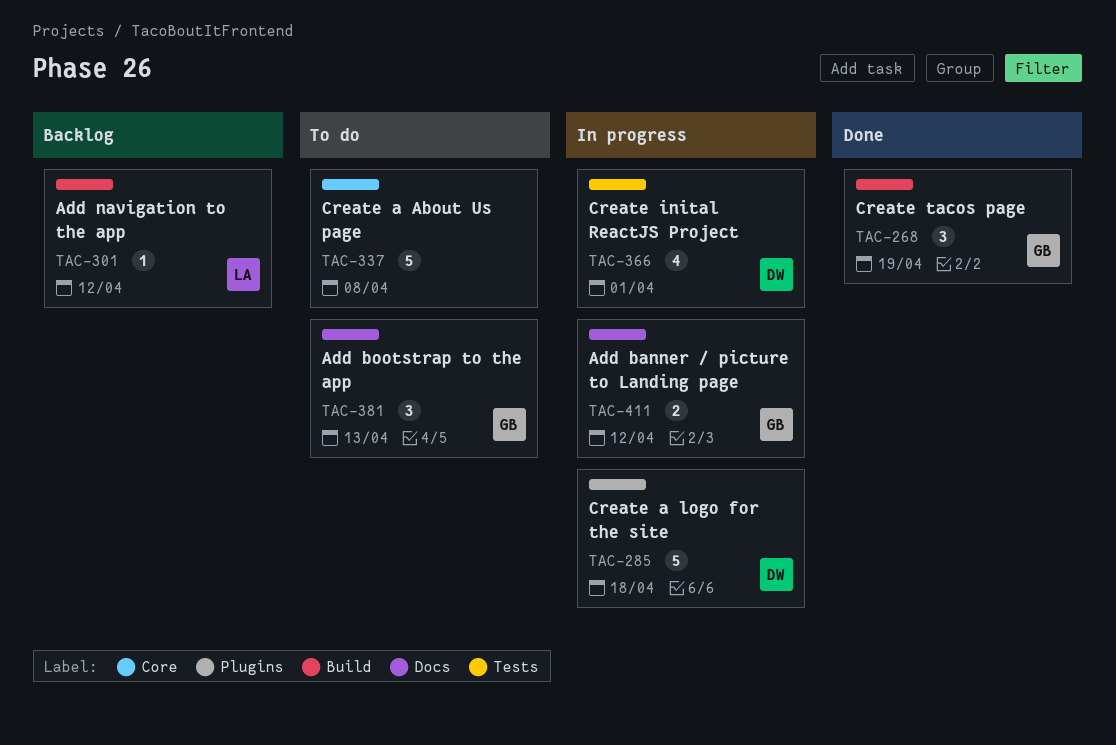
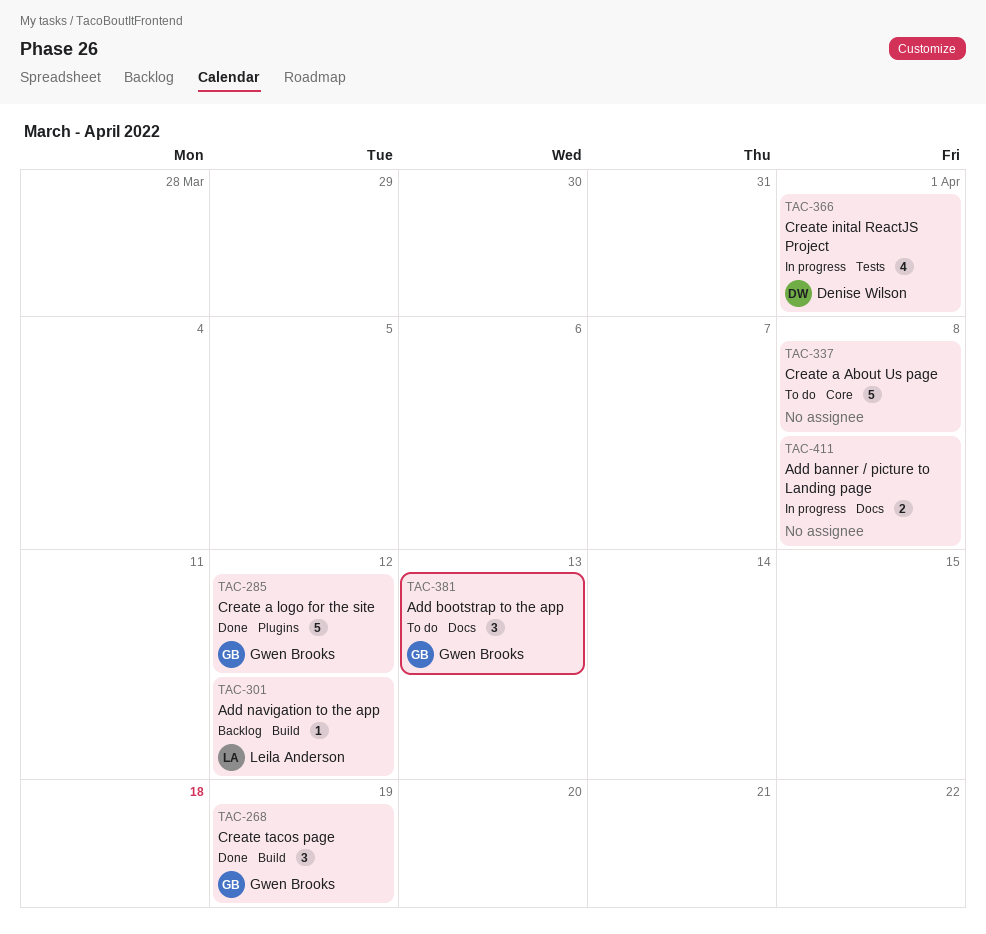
TAC-285, status: In progress -> Done
TAC-285, owner: Denise Wilson -> Gwen Brooks
TAC-285, due: Apr 18 -> Apr 12
TAC-411, owner: Gwen Brooks -> none
TAC-411, due: Apr 12 -> Apr 8

